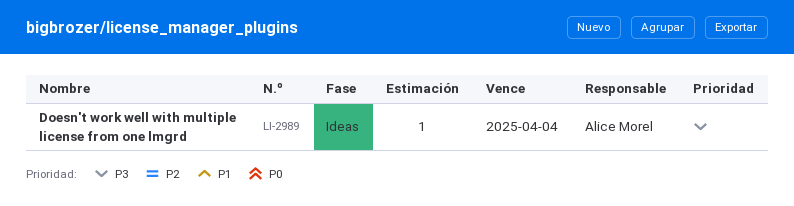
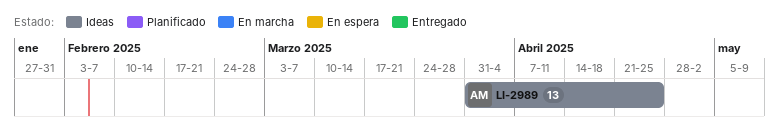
LI-2989, estimate: 1 -> 13
LI-2989, due: Apr 4 -> Apr 25

